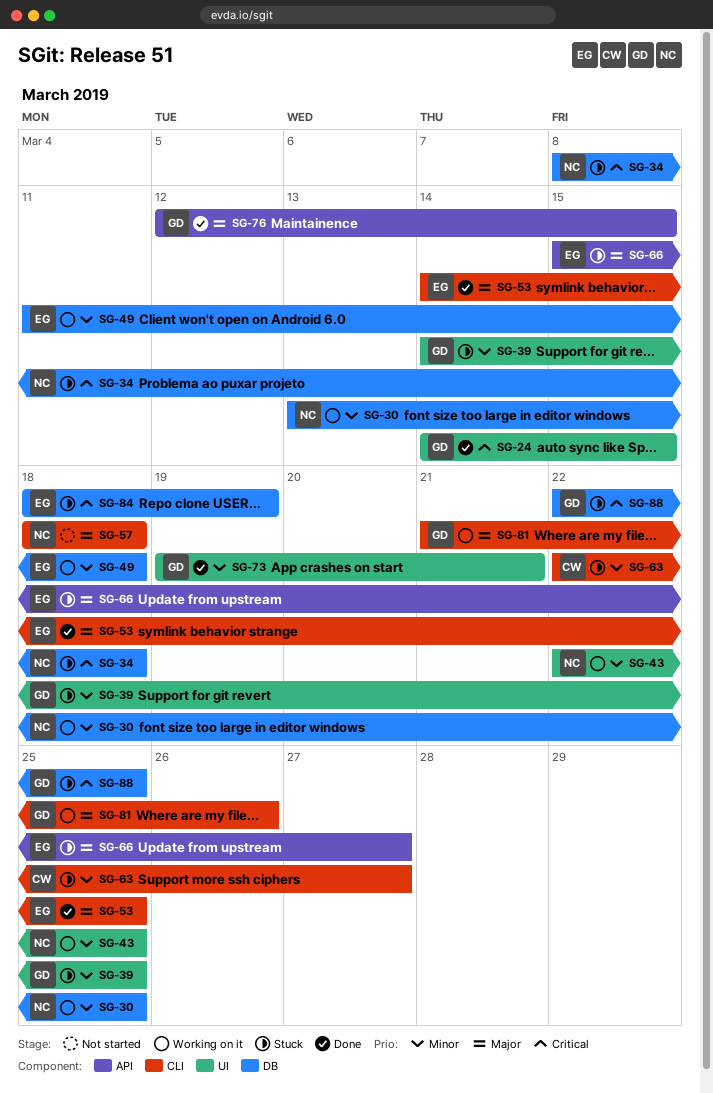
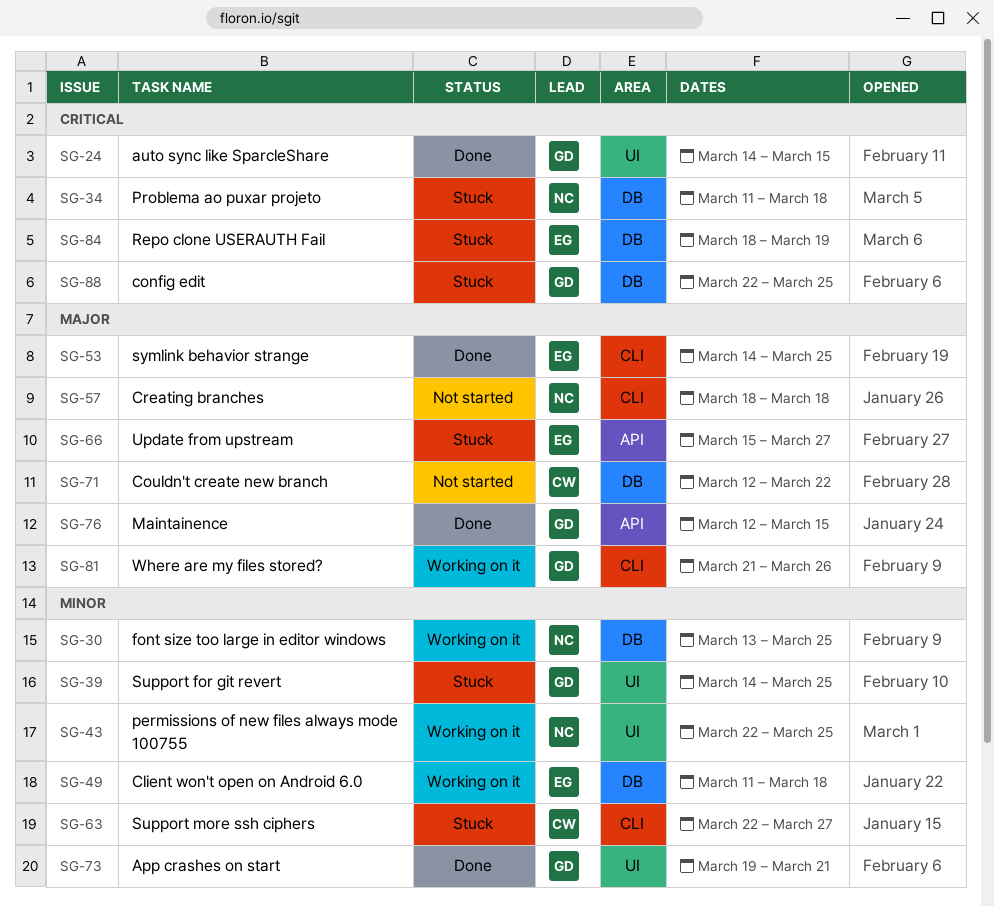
SG-34, start: Mar 8 -> Mar 11
SG-71: none -> present

